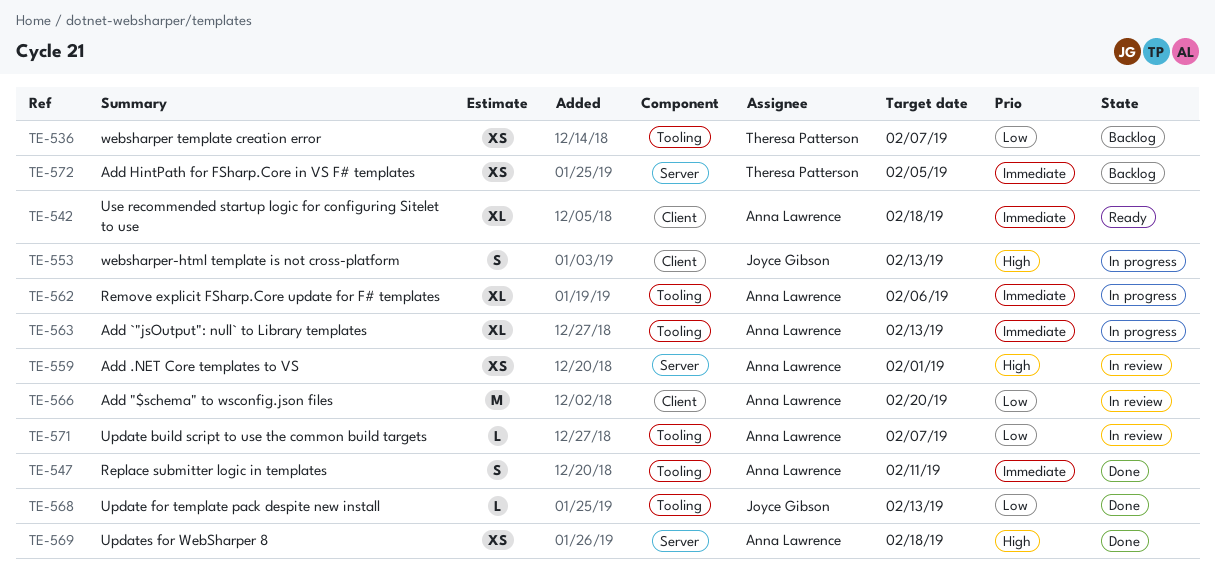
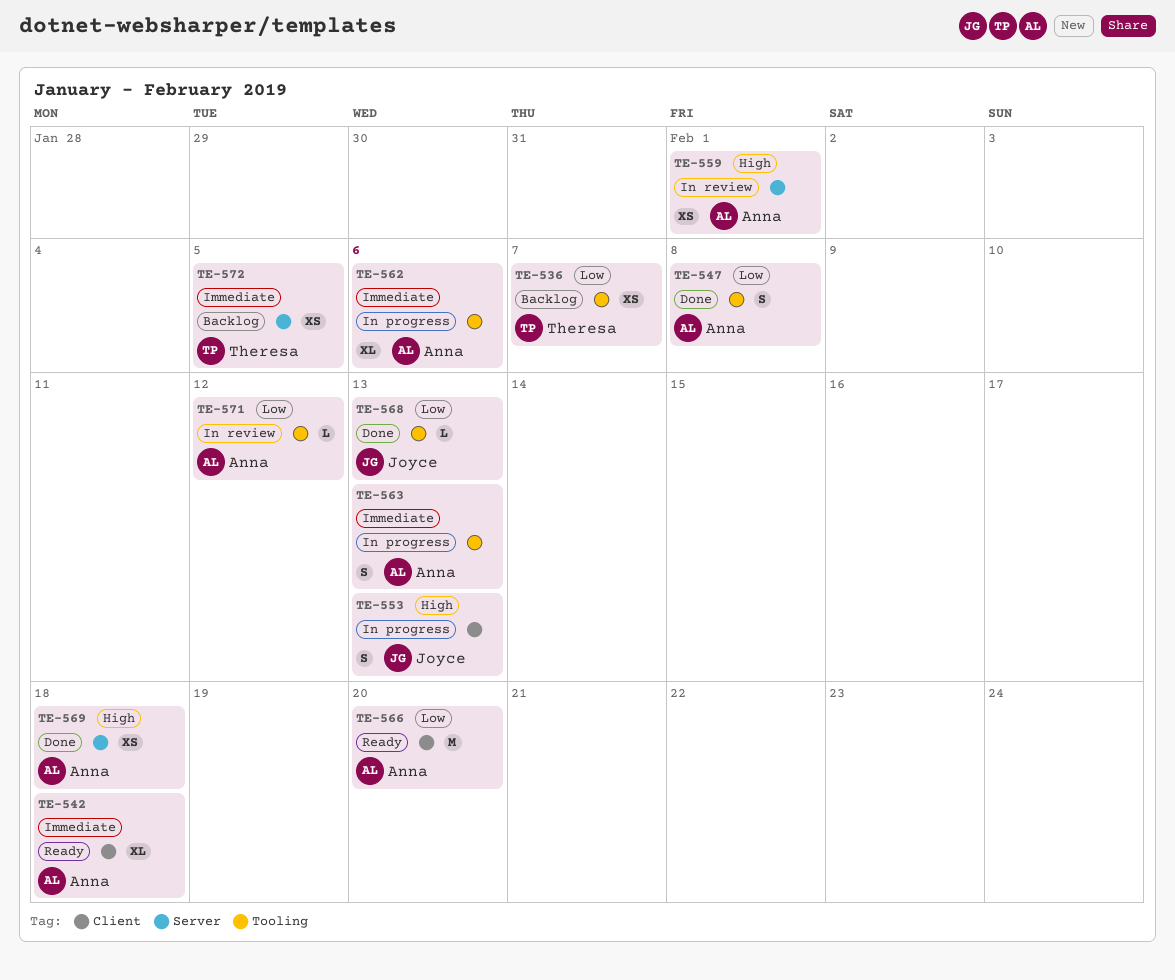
TE-547, priority: Immediate -> Low
TE-547, due: Feb 11 -> Feb 8
TE-563, estimate: XL -> S
TE-566, status: In review -> Ready
TE-571, due: Feb 7 -> Feb 12

